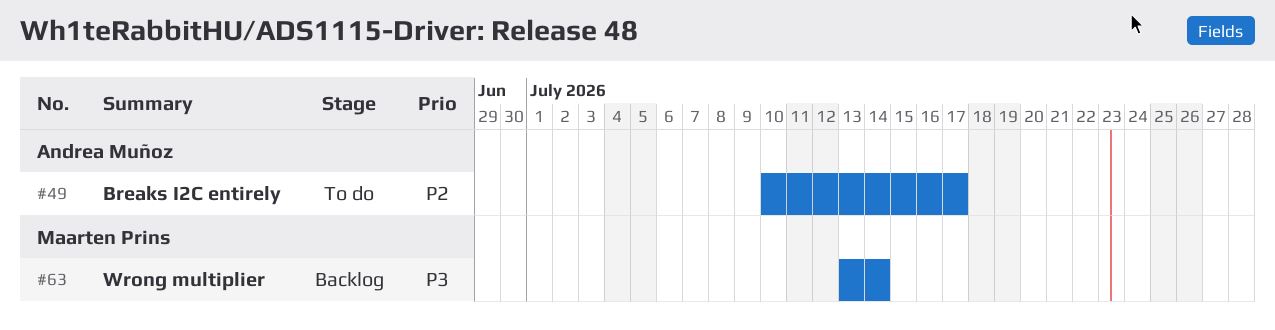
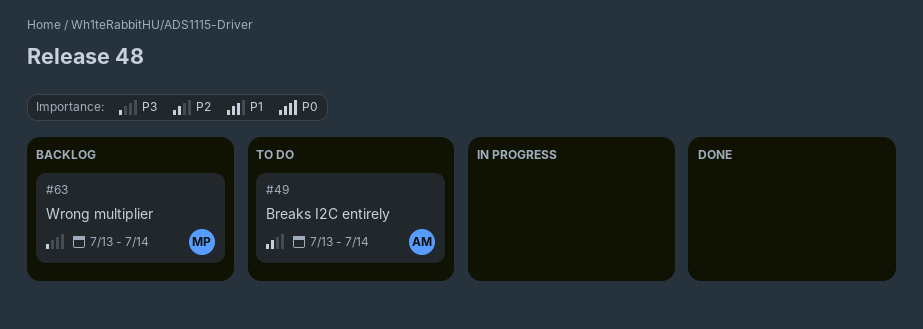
#49, start: Jul 10 -> Jul 13
#49, due: Jul 17 -> Jul 14

